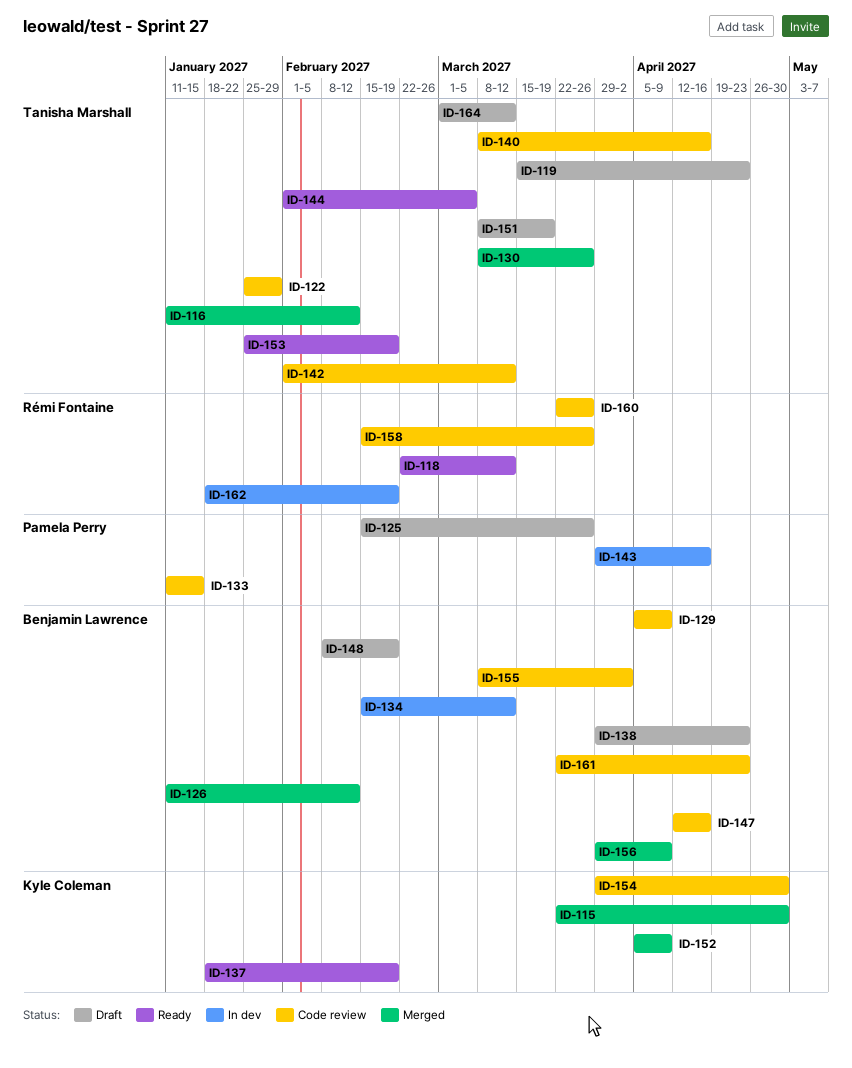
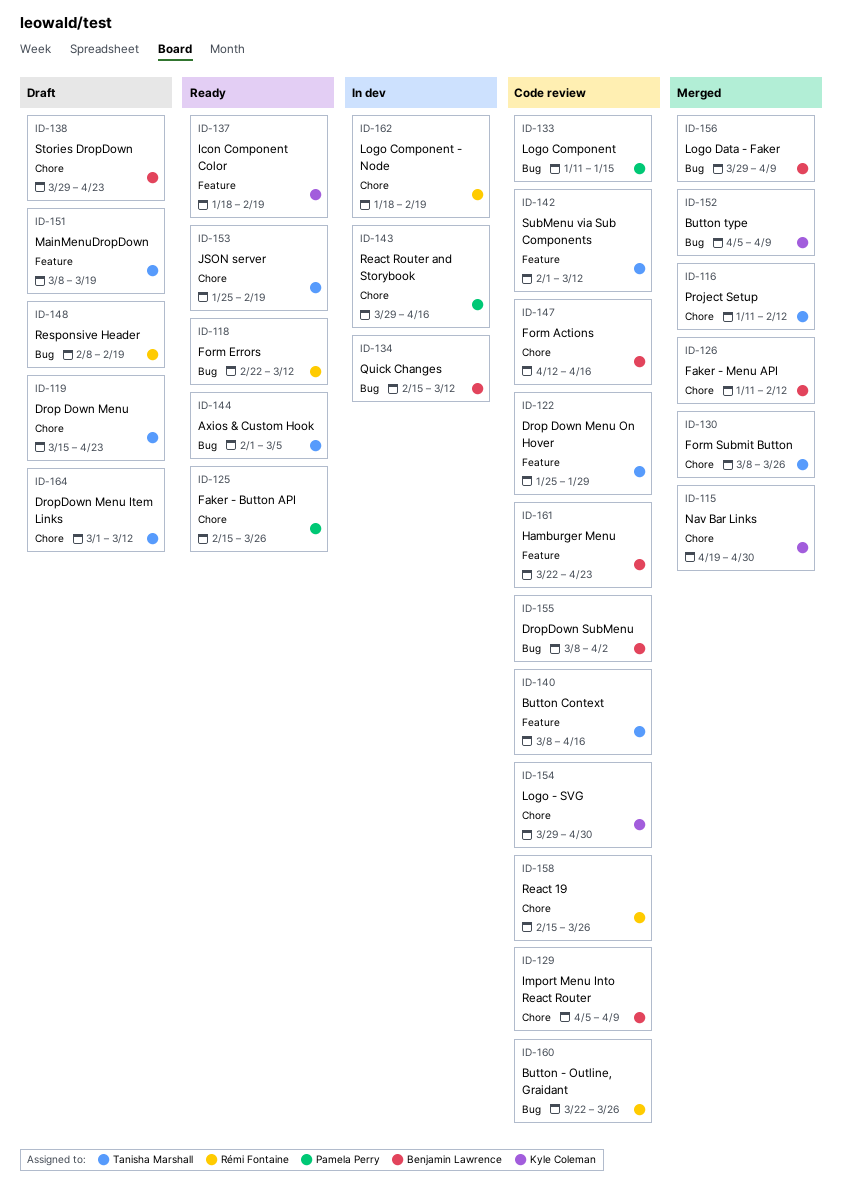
ID-115, start: Mar 22 -> Apr 19
ID-125, status: Draft -> Ready
ID-148, owner: Benjamin Lawrence -> Rémi Fontaine

